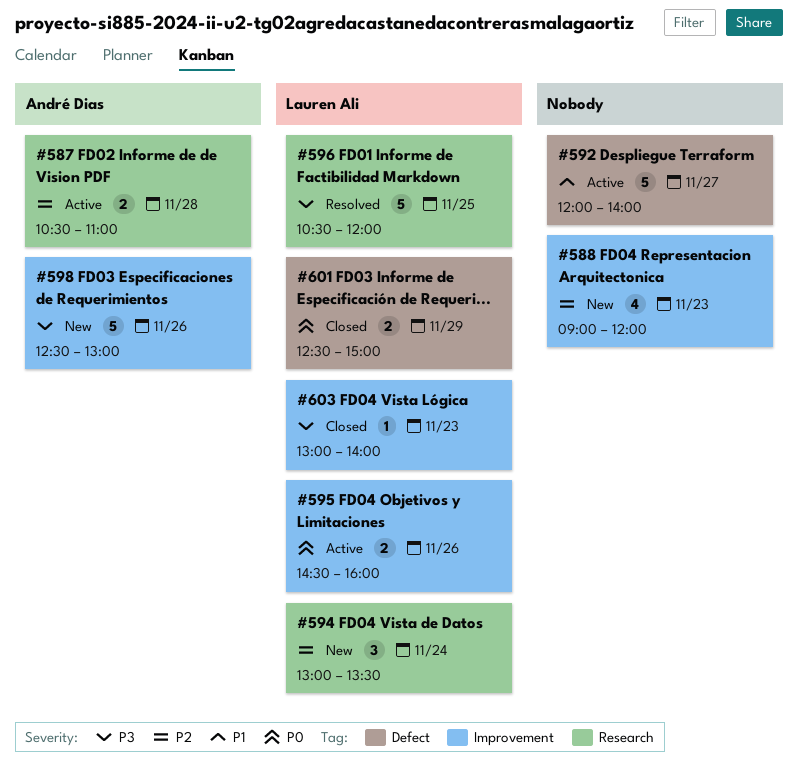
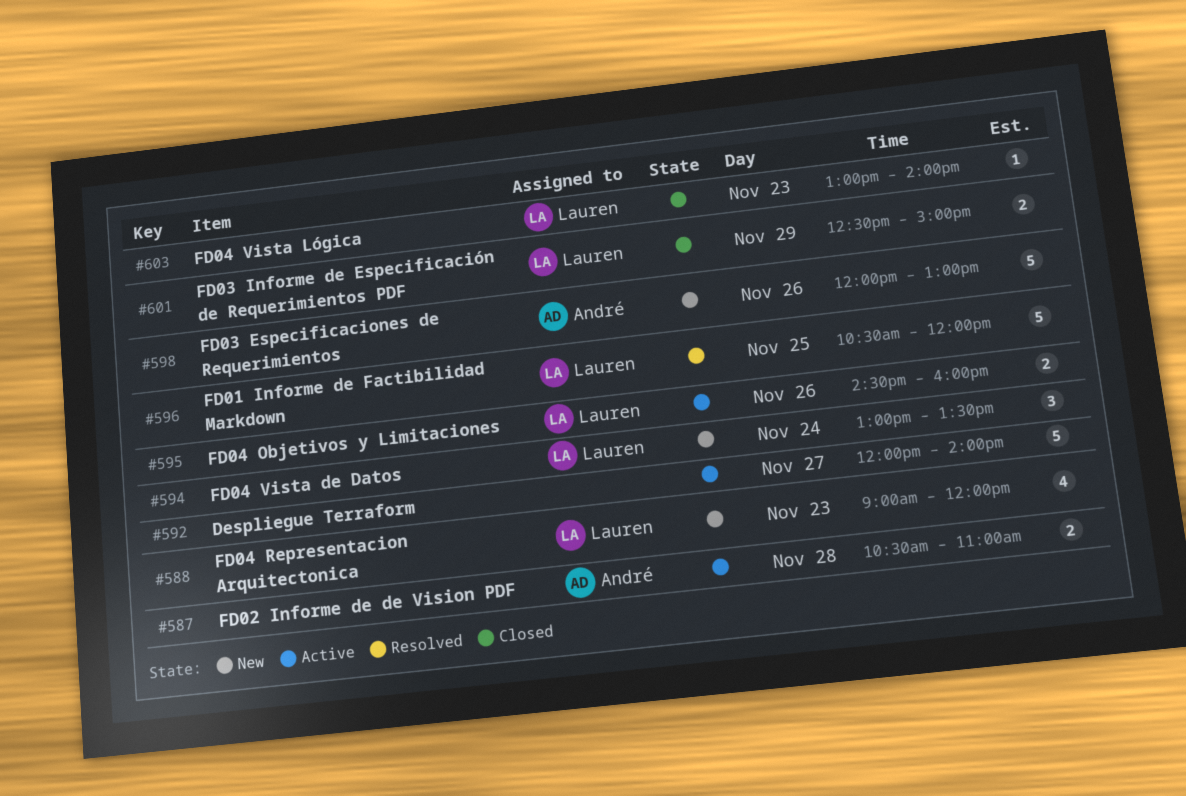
#588, owner: none -> Lauren Ali
#598, begins: 12:30 -> 12:00

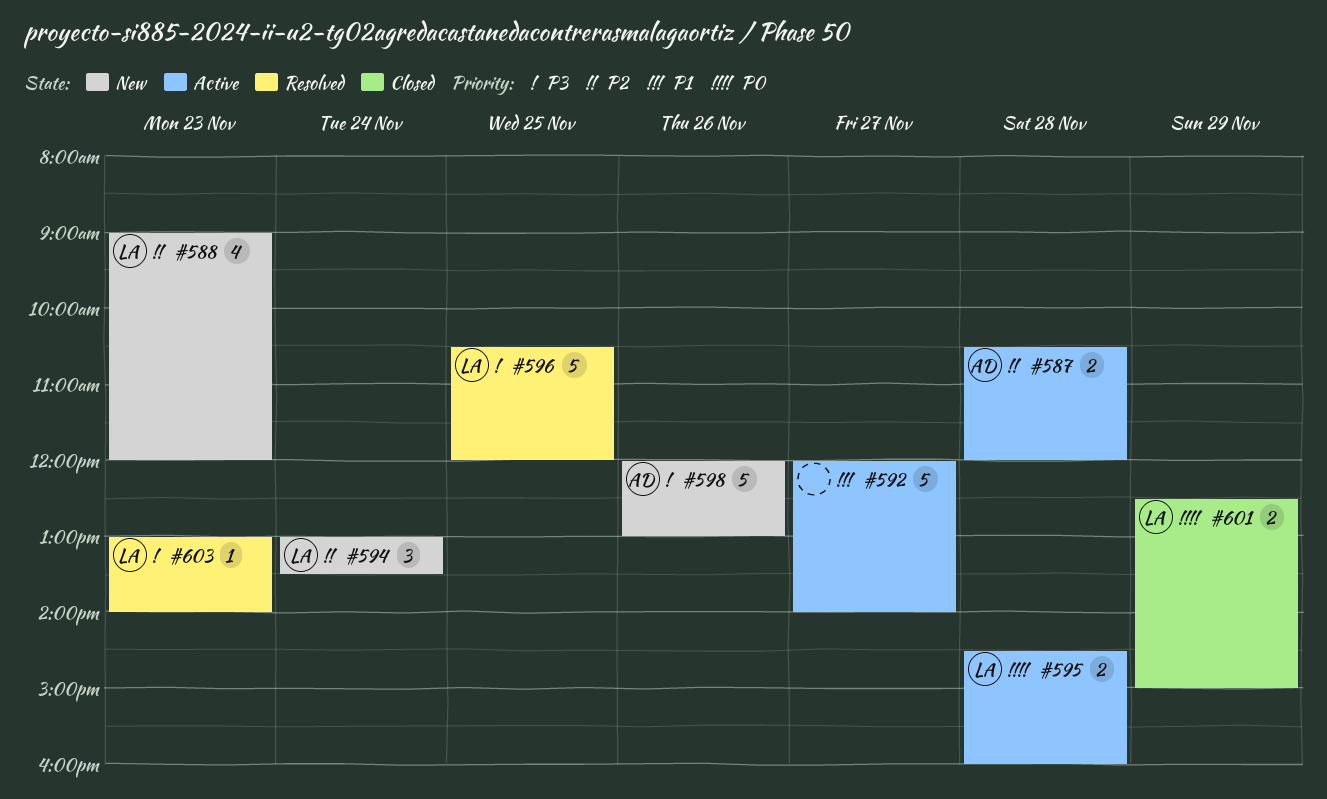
#587, ends: 11:00 -> 12:00
#595, day: Nov 26 -> Nov 28
#603, status: Closed -> Resolved

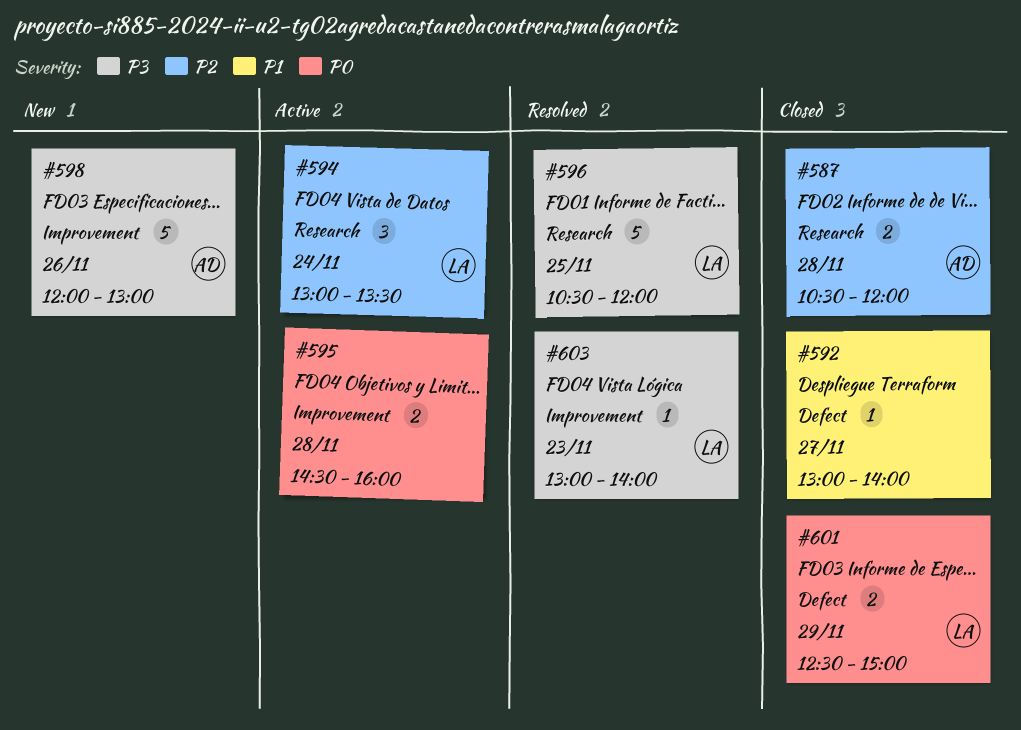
#587, status: Active -> Closed
#588: present -> none
#592, status: Active -> Closed
#592, estimate: 5 -> 1
#592, begins: 12:00 -> 13:00
#594, status: New -> Active
#595, owner: LA -> none

